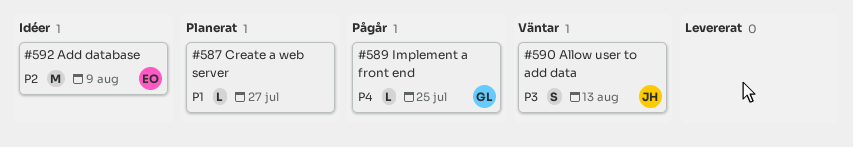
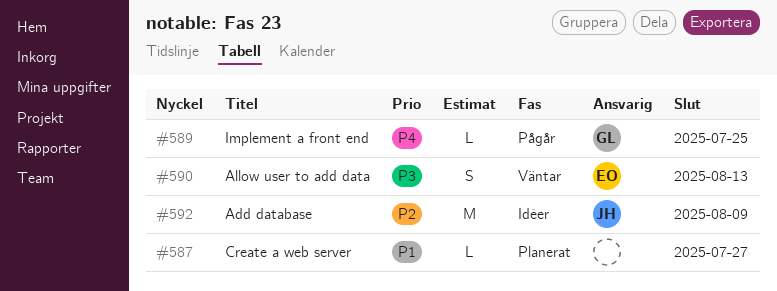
#590, owner: JH -> EO
#592, owner: EO -> JH

